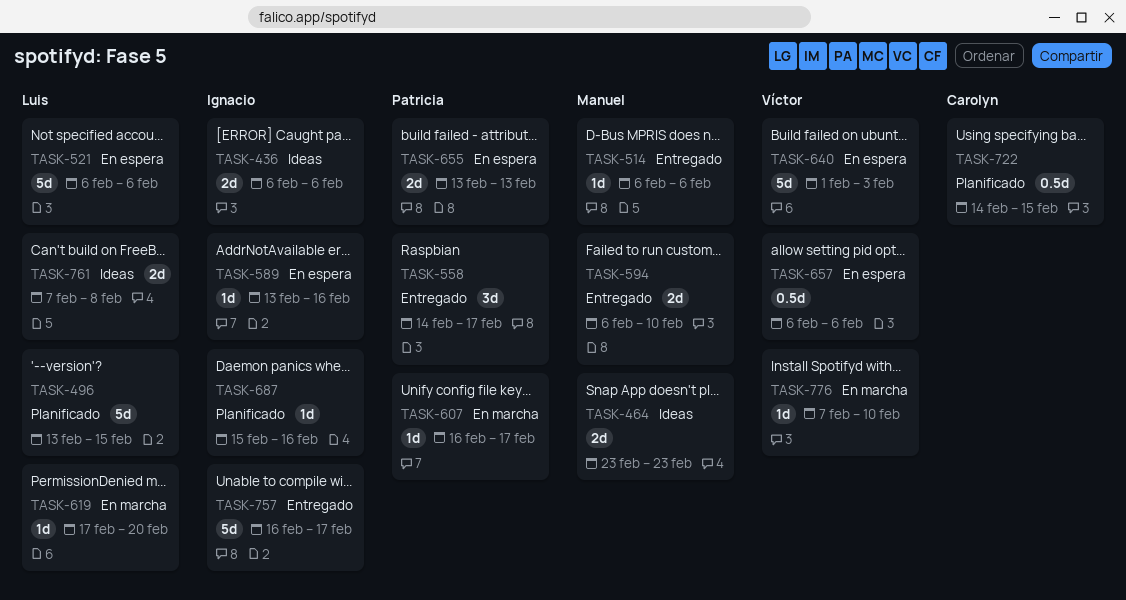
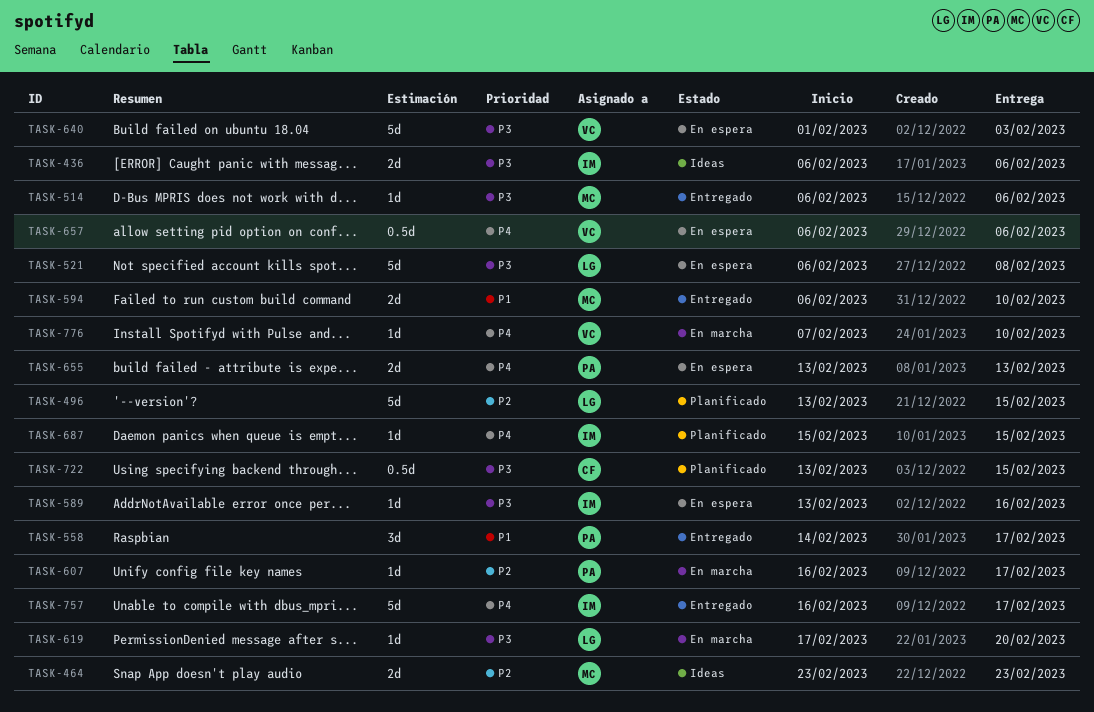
TASK-521, due: Feb 6 -> Feb 8
TASK-687, due: Feb 16 -> Feb 15
TASK-722, start: Feb 14 -> Feb 13
TASK-761: present -> none

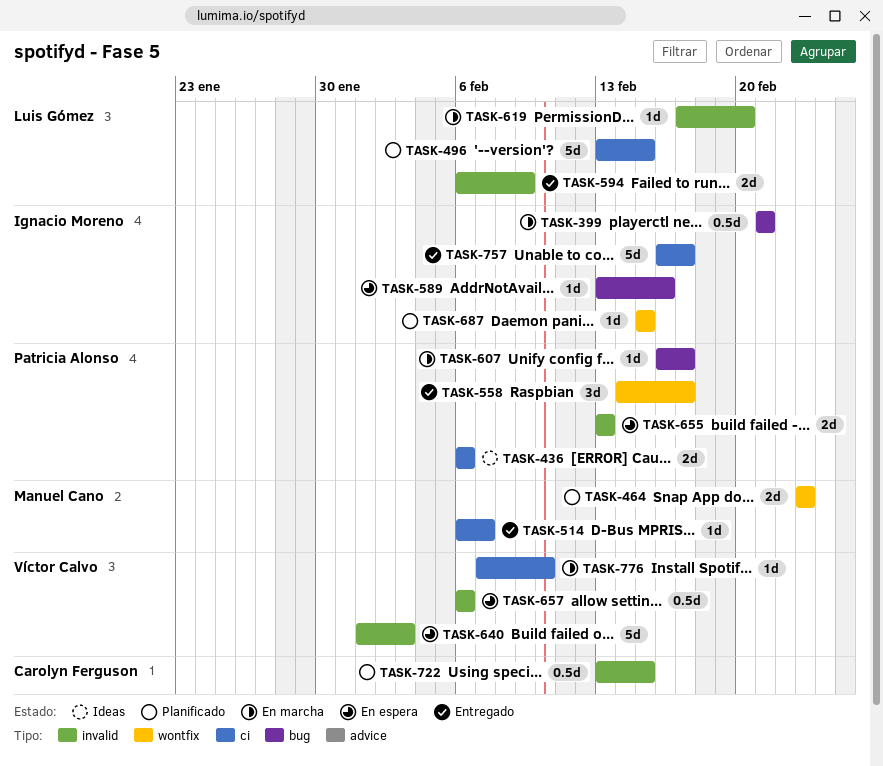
TASK-399: none -> present
TASK-436, owner: Ignacio Moreno -> Patricia Alonso
TASK-464, status: Ideas -> Planificado
TASK-514, due: Feb 6 -> Feb 7
TASK-521: present -> none
TASK-594, owner: Manuel Cano -> Luis Gómez
TASK-594, due: Feb 10 -> Feb 9

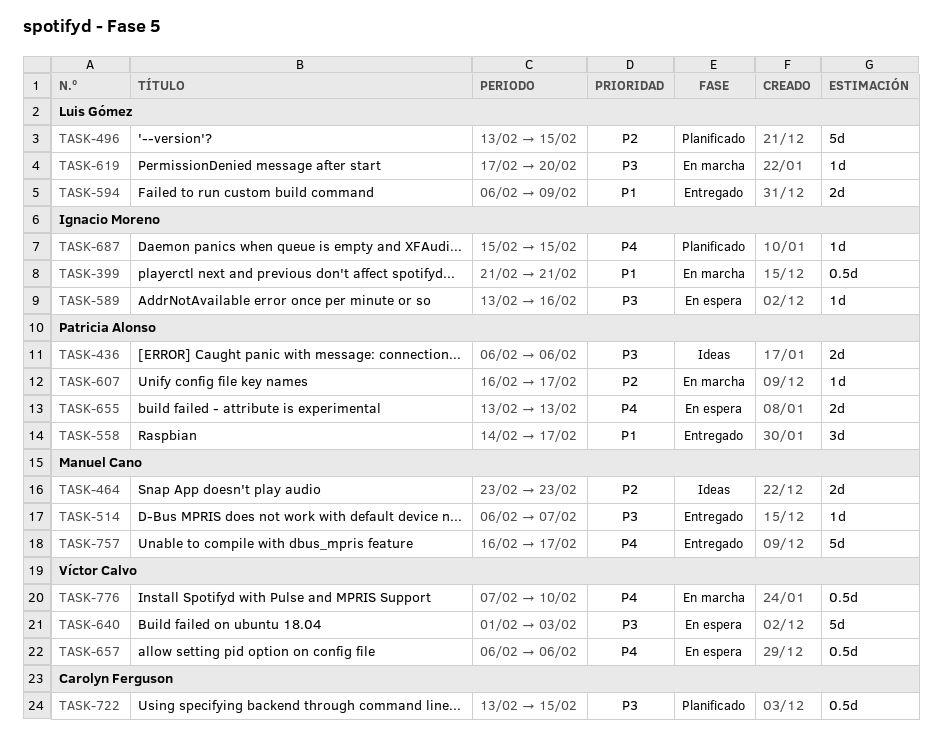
TASK-464, status: Planificado -> Ideas
TASK-757, owner: Ignacio Moreno -> Manuel Cano
TASK-776, estimate: 1d -> 0.5d

